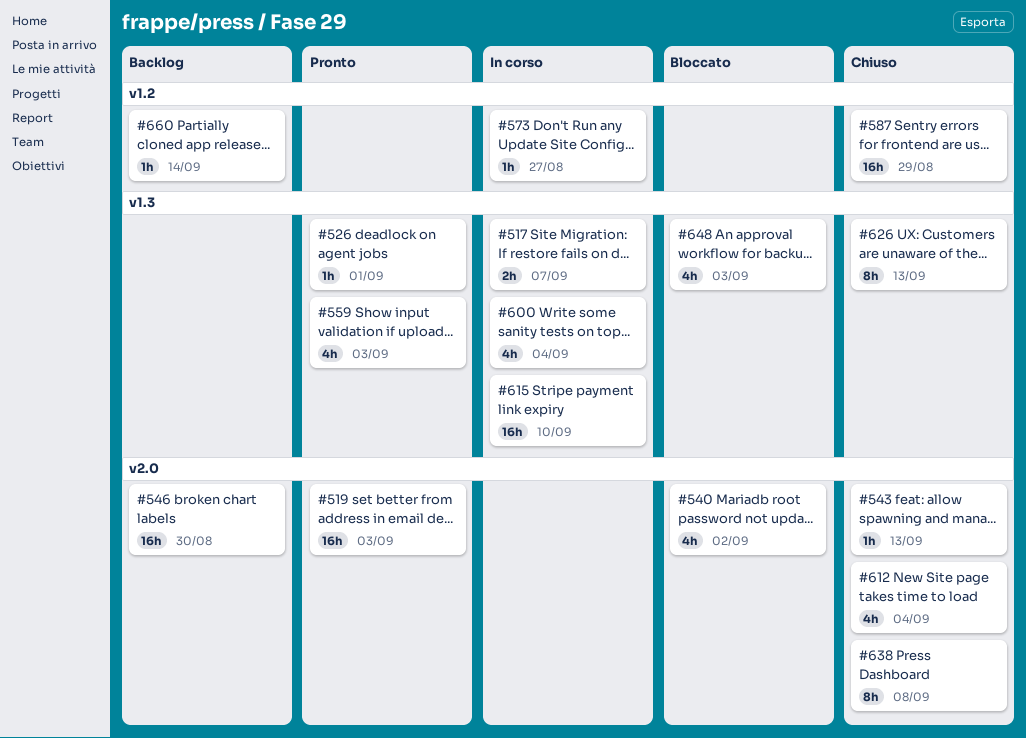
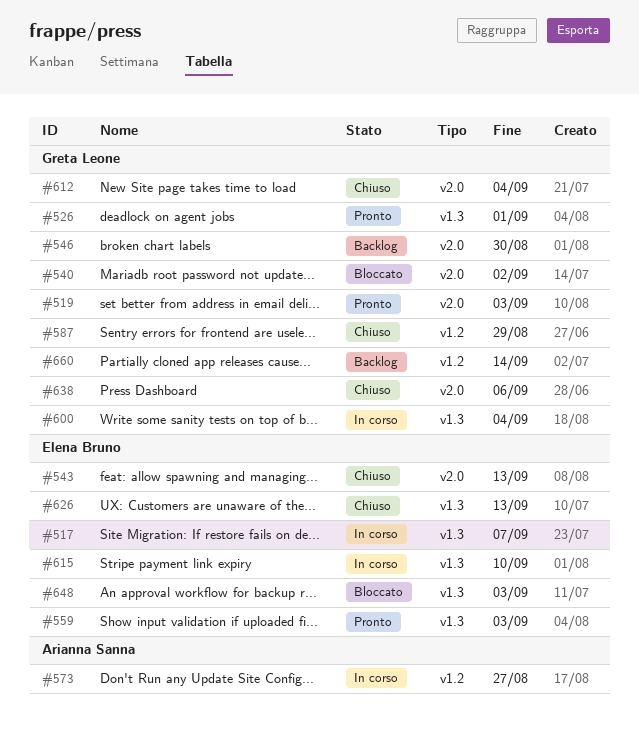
#638, due: Sep 8 -> Sep 6

